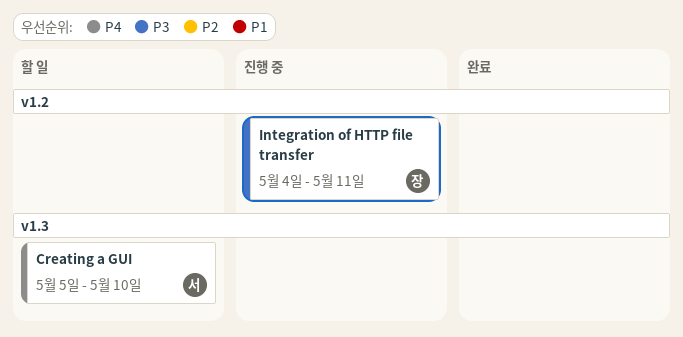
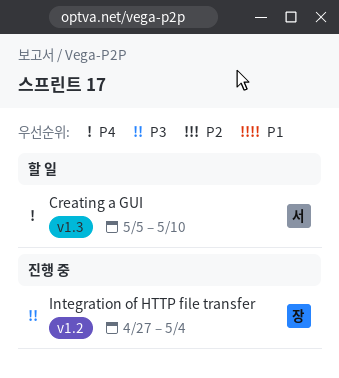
Integration of HTTP file transfer, start: May 4 -> Apr 27
Integration of HTTP file transfer, due: May 11 -> May 4

